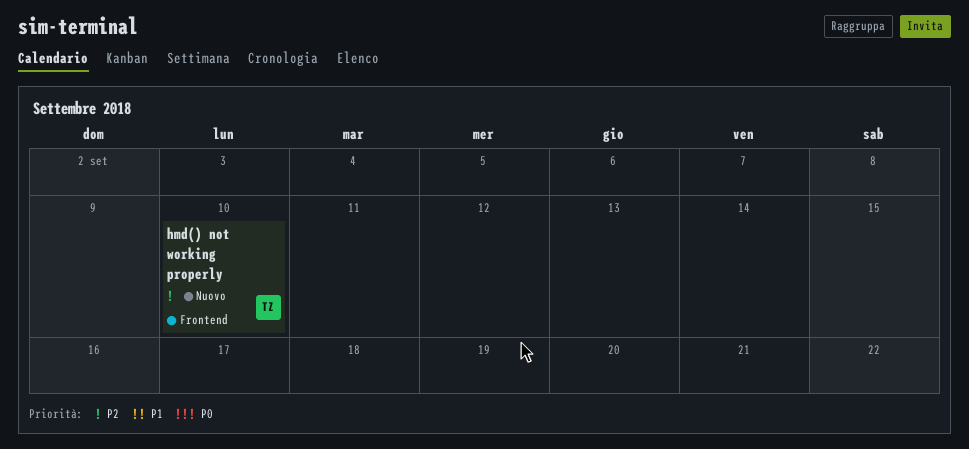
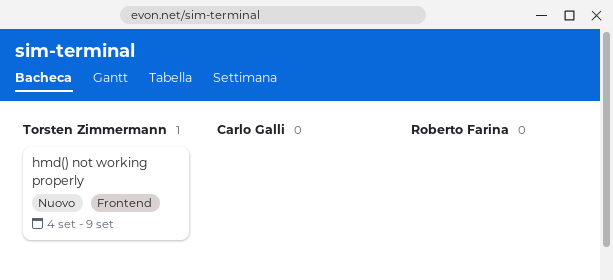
hmd() not working properly, due: Sep 10 -> Sep 9

